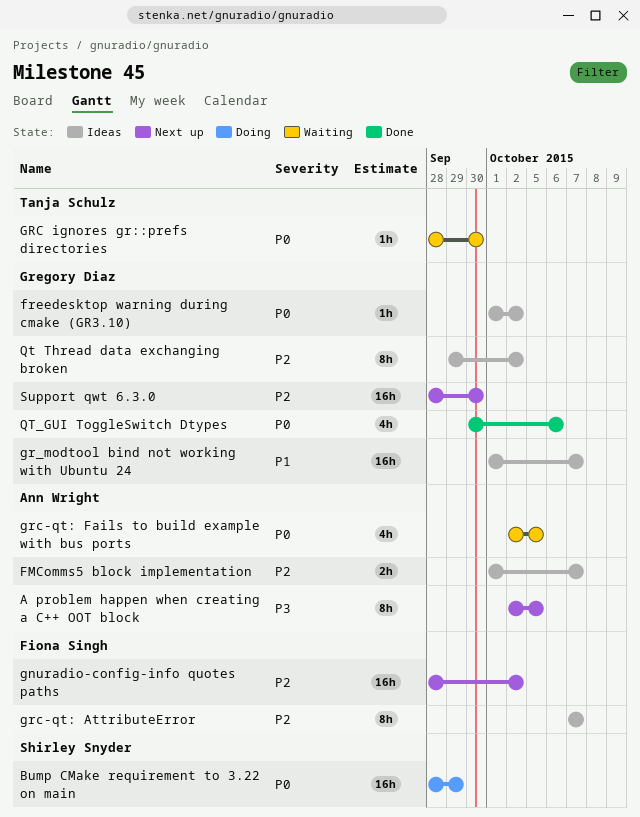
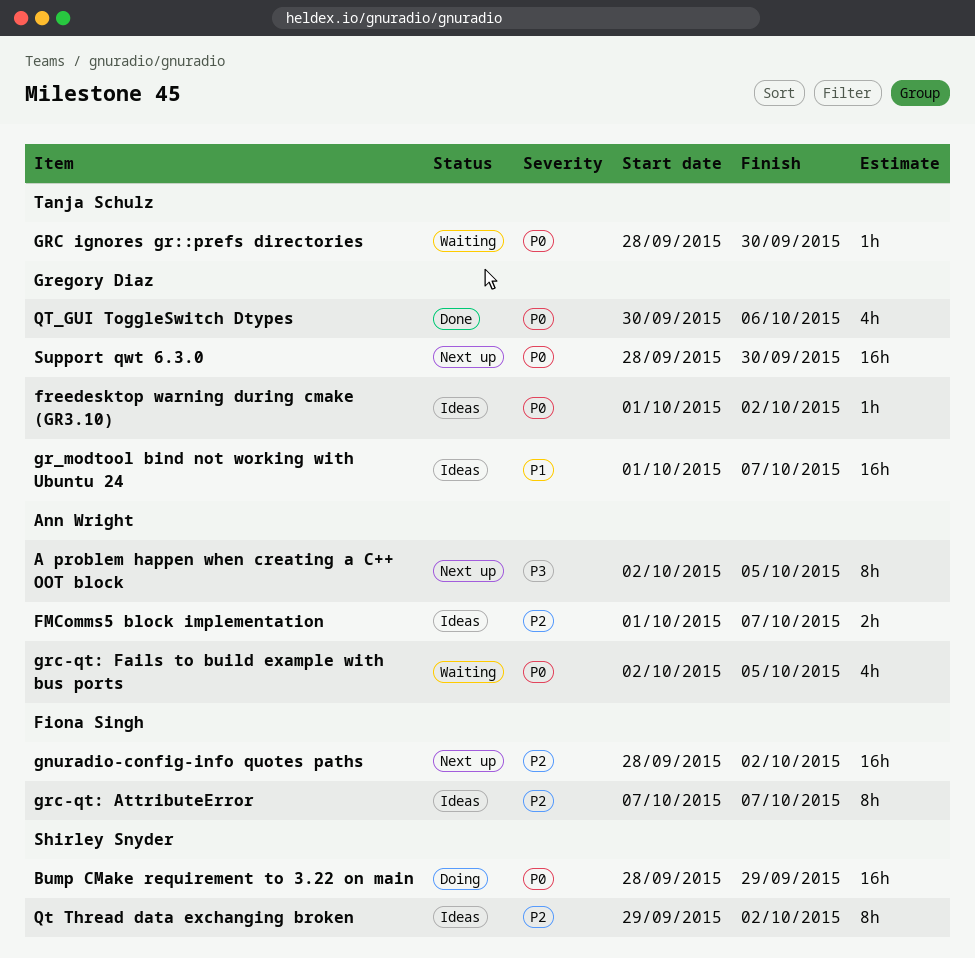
Qt Thread data exchanging broken, owner: Gregory Diaz -> Shirley Snyder
Support qwt 6.3.0, priority: P2 -> P0

